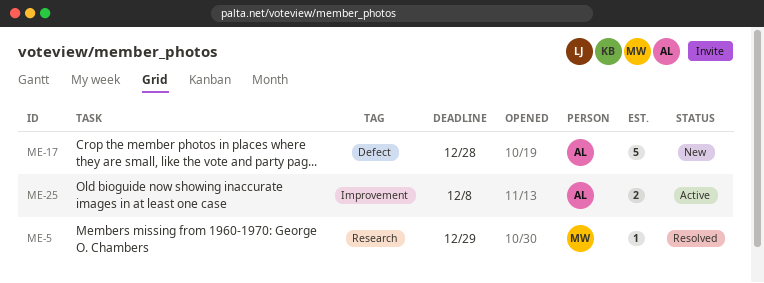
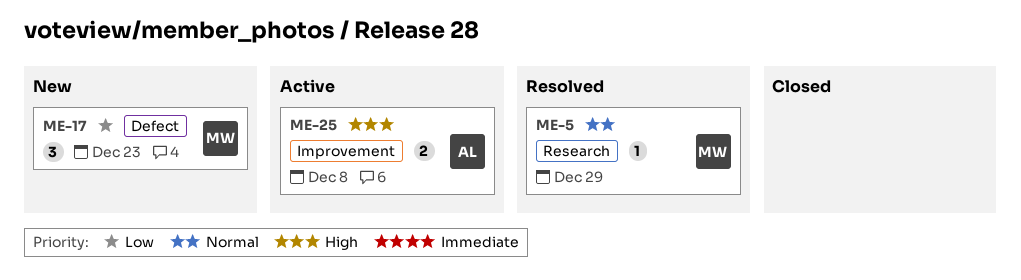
ME-17, owner: AL -> MW
ME-17, estimate: 5 -> 3
ME-17, due: Dec 28 -> Dec 23

